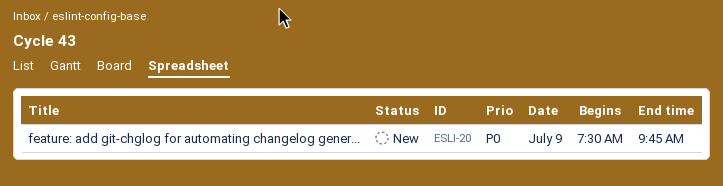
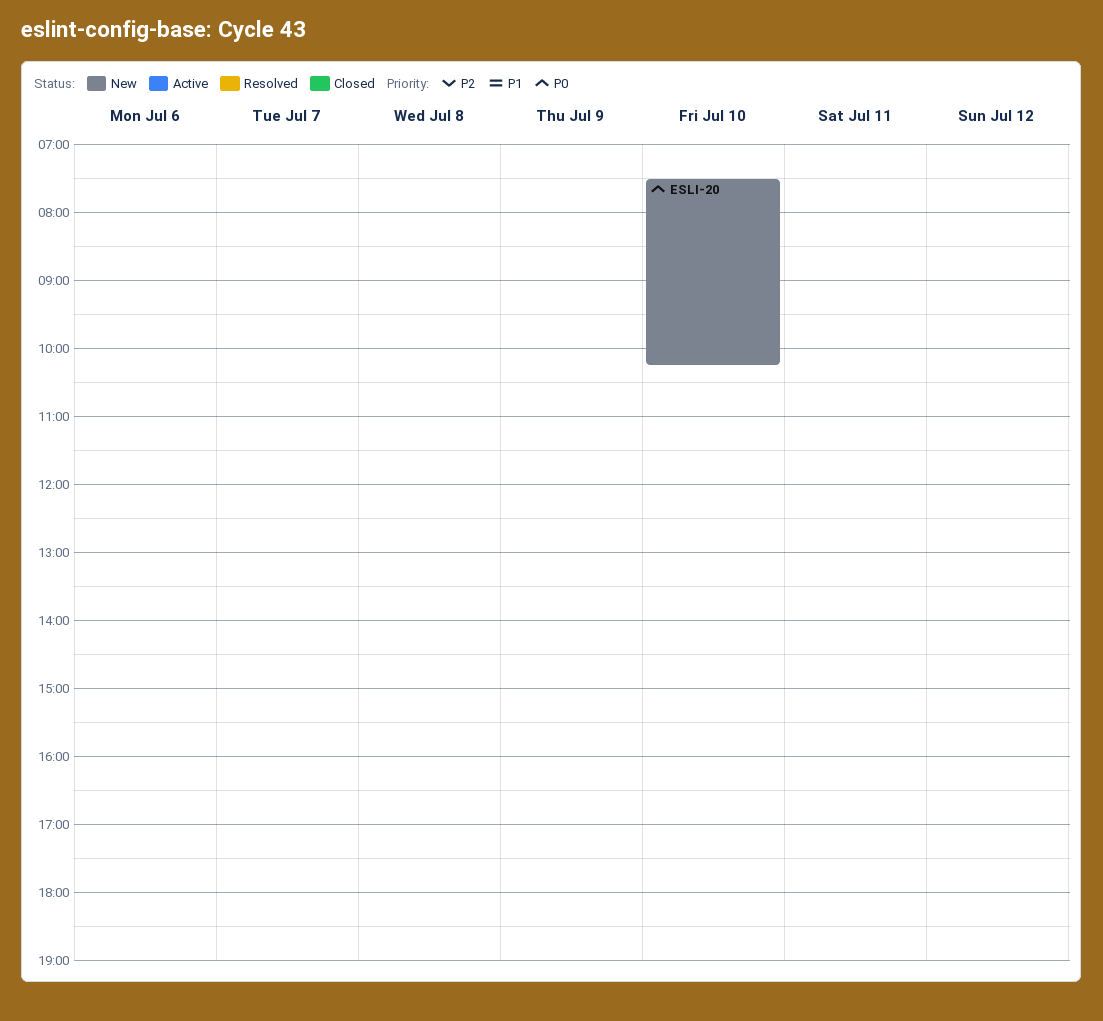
ESLI-20, day: Jul 9 -> Jul 10
ESLI-20, ends: 09:45 -> 10:15

